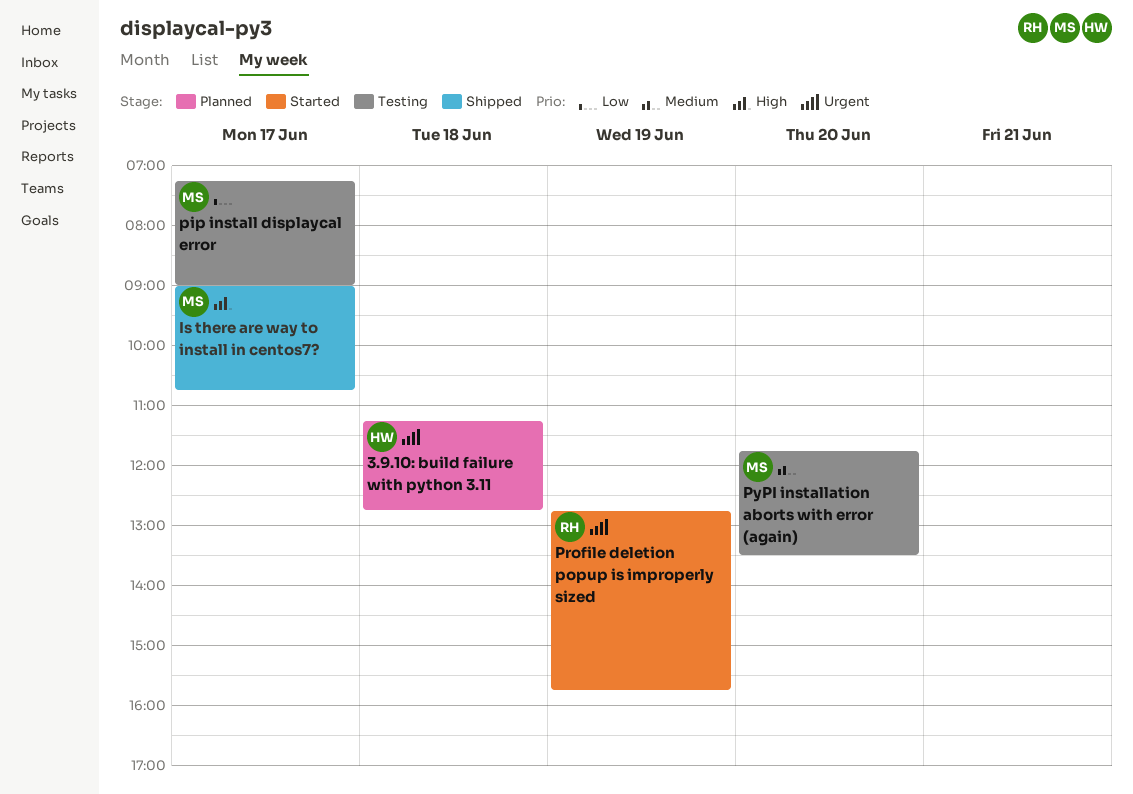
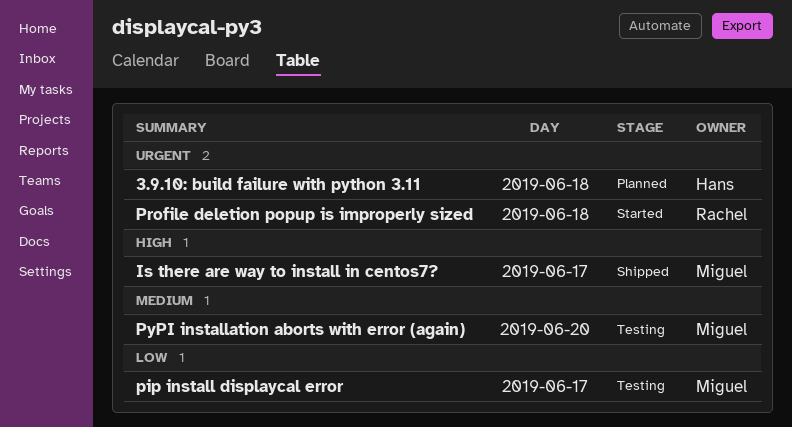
Profile deletion popup is improperly sized, day: Jun 19 -> Jun 18

